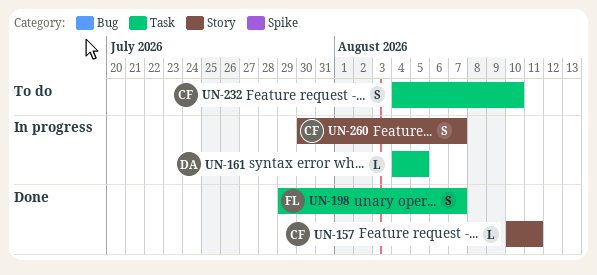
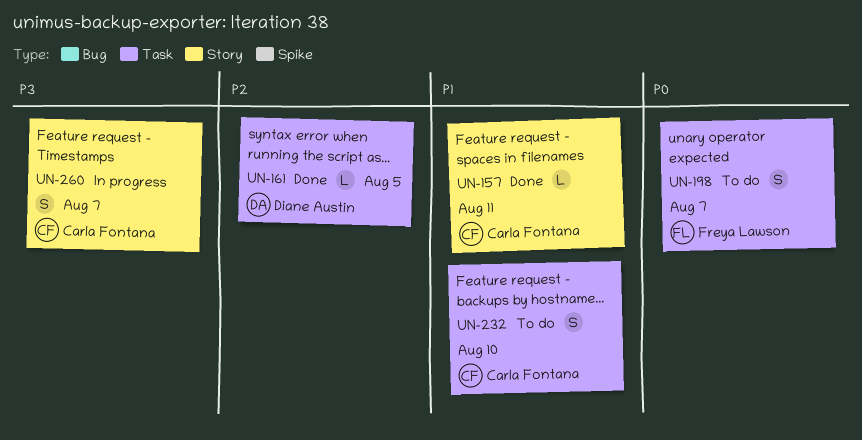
UN-161, status: In progress -> Done
UN-198, status: Done -> To do

